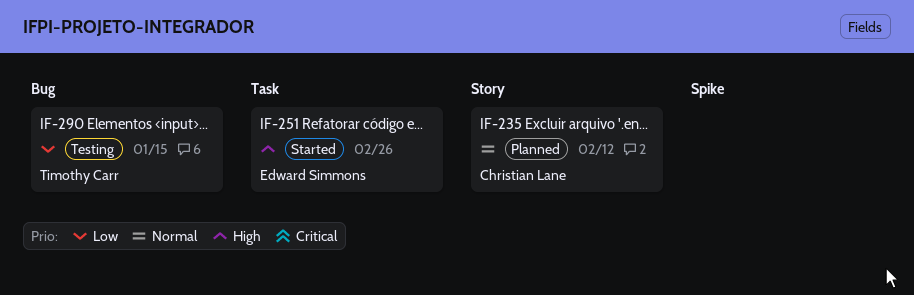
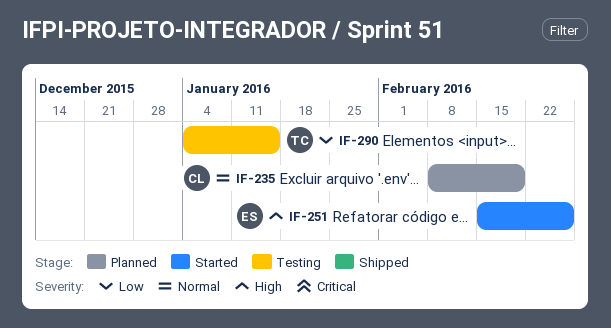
IF-235, due: Feb 12 -> Feb 19

